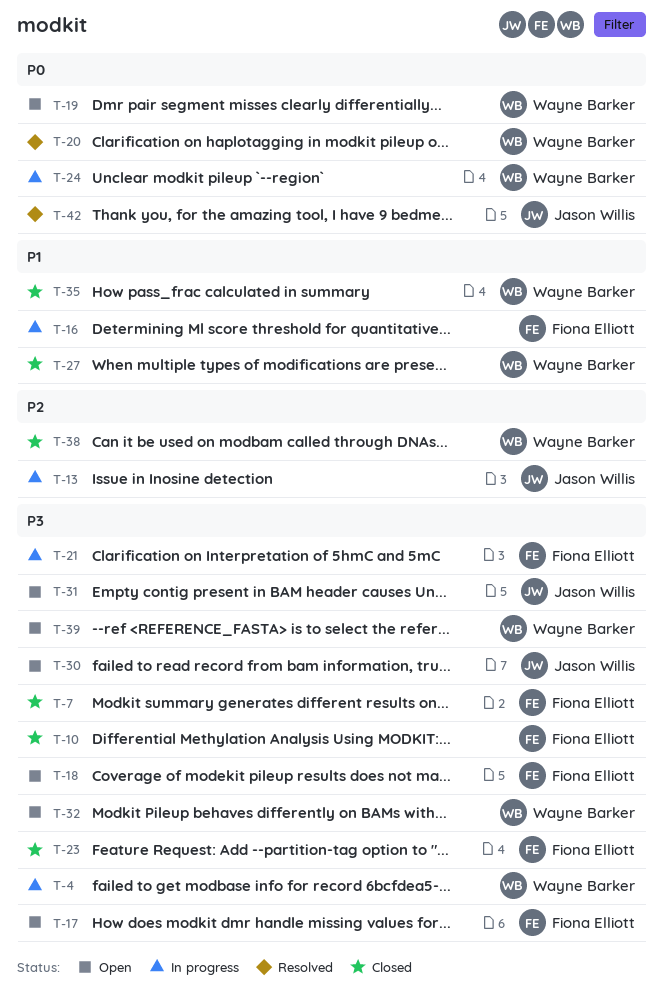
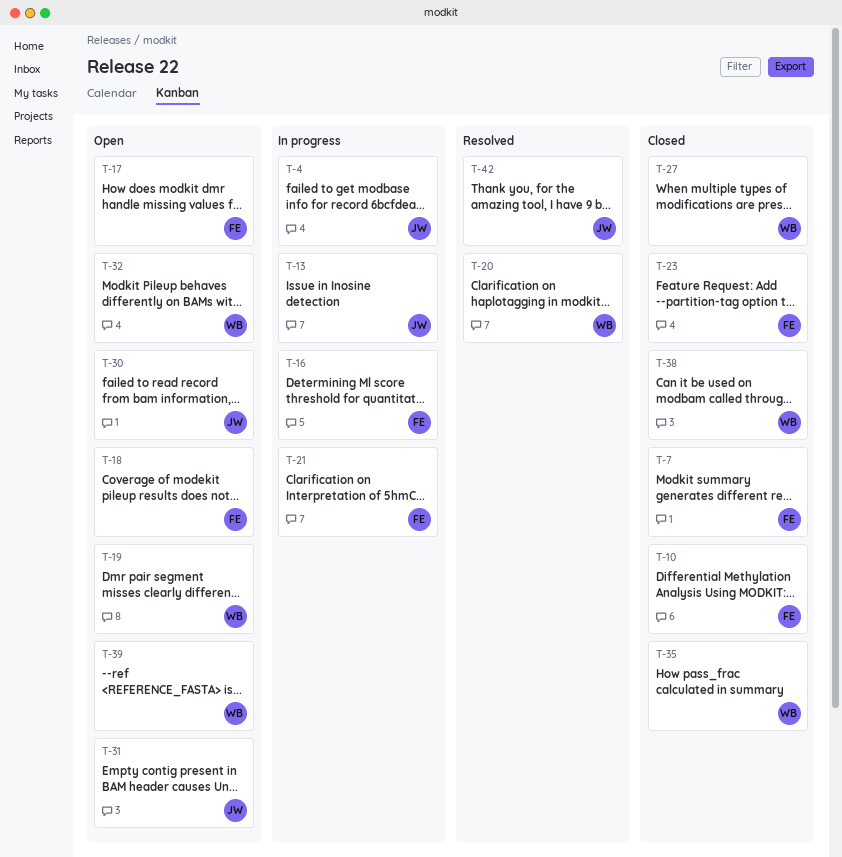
T-4, owner: Wayne Barker -> Jason Willis
T-24: present -> none

